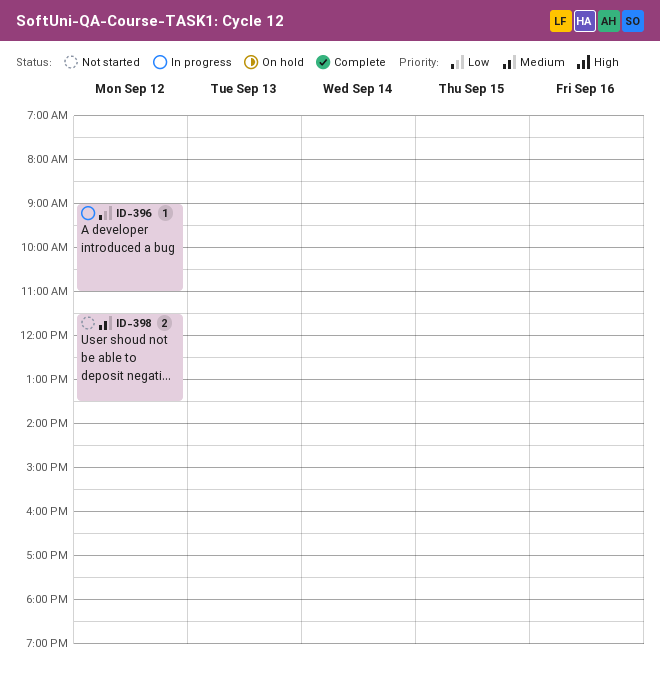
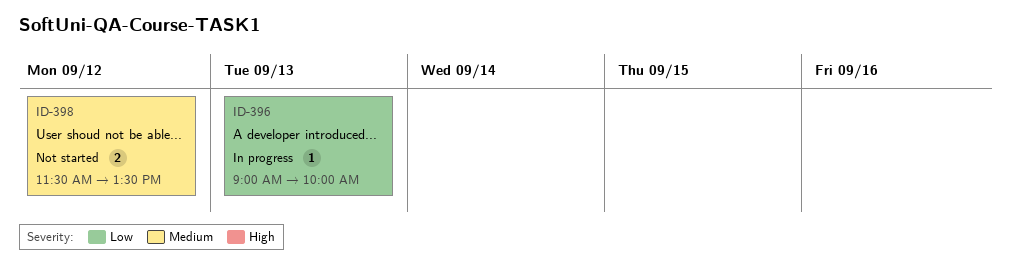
ID-396, day: Sep 12 -> Sep 13
ID-396, ends: 11:00 -> 10:00

